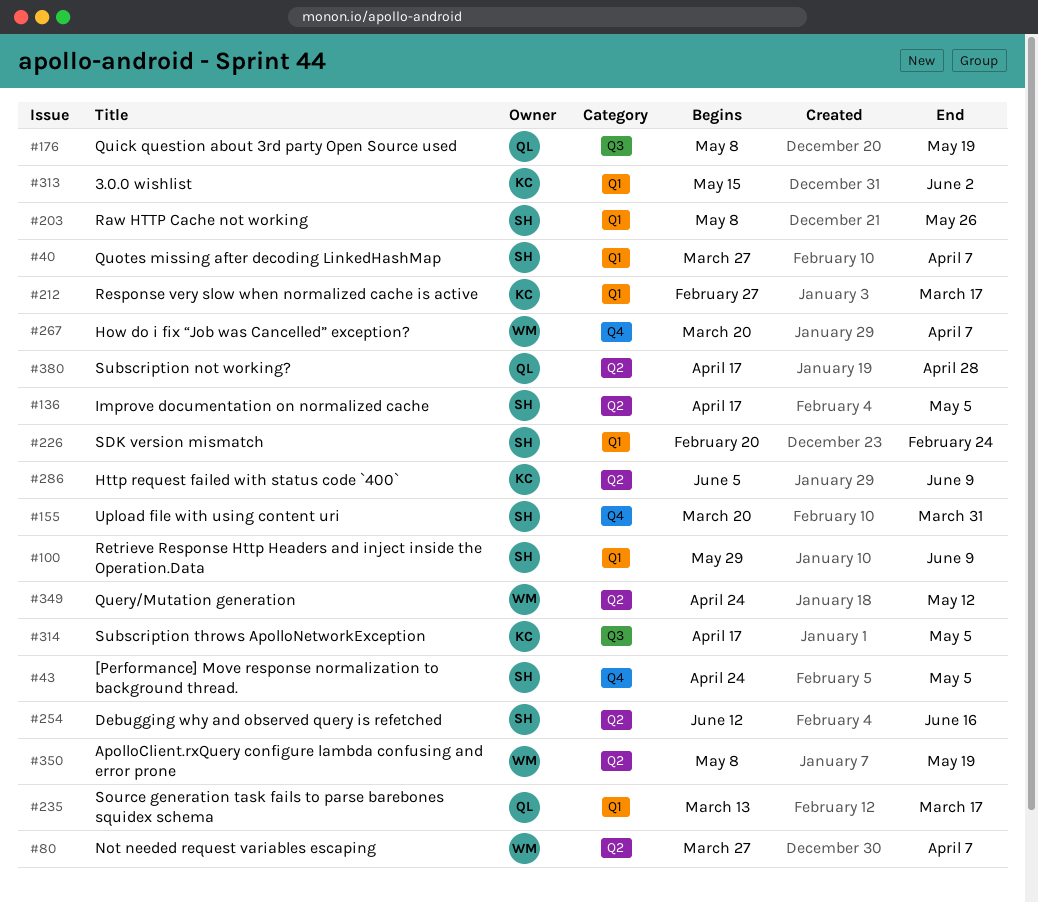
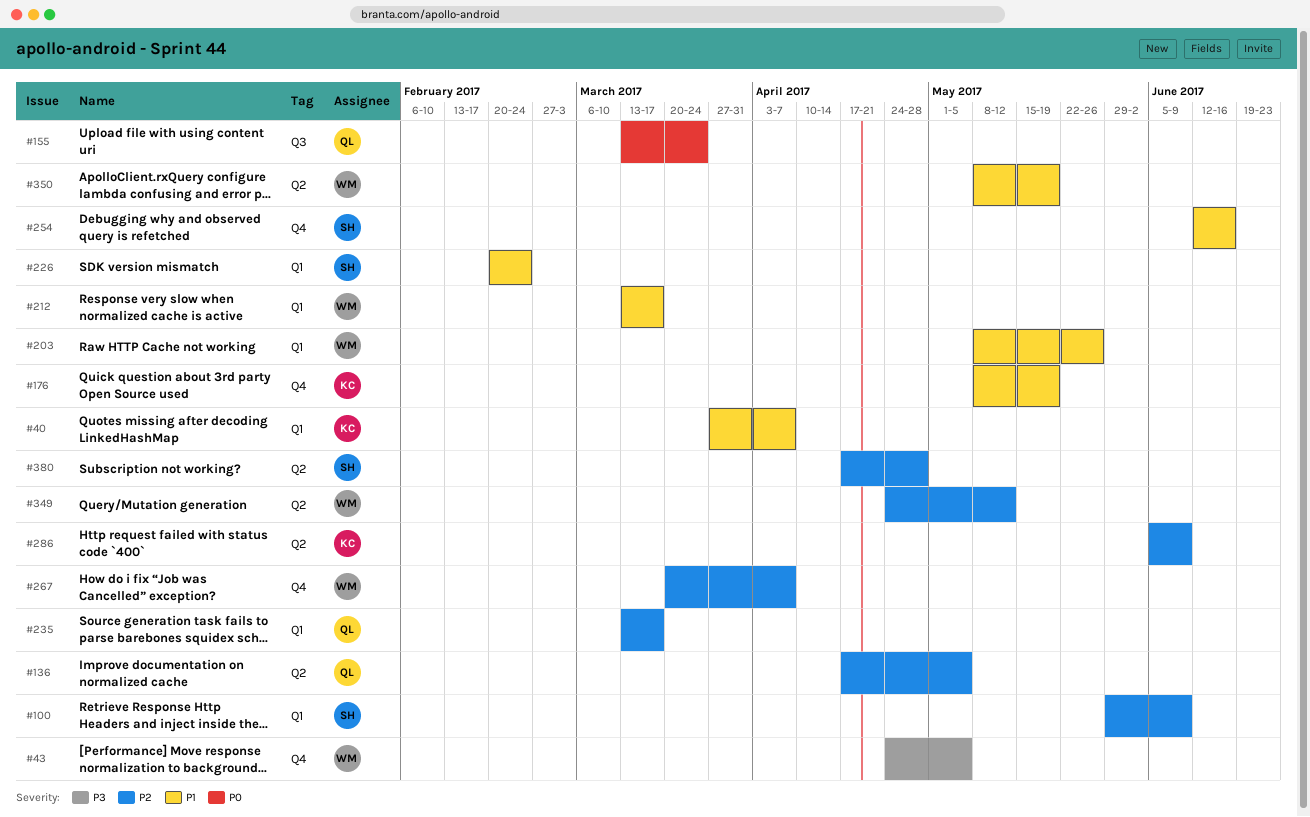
#40, owner: SH -> KC
#43, owner: SH -> WM
#80: present -> none
#136, owner: SH -> QL
#155, owner: SH -> QL
#155, label: Q4 -> Q3
#155, start: Mar 20 -> Mar 13
#155, due: Mar 31 -> Mar 24
#176, owner: QL -> KC
#176, label: Q3 -> Q4
#203, owner: SH -> WM
#212, owner: KC -> WM
#212, start: Feb 27 -> Mar 13
#254, label: Q2 -> Q4
#313: present -> none
#314: present -> none
#380, owner: QL -> SH

